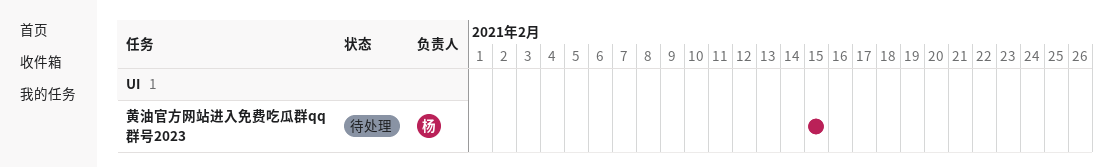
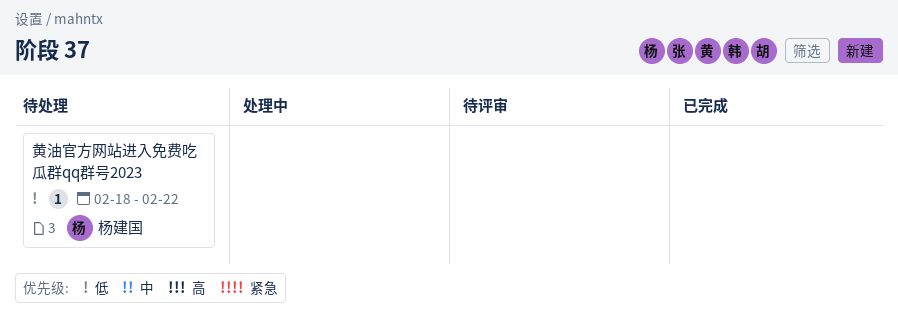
黄油官方网站进入免费吃瓜群qq群号2023, start: Feb 15 -> Feb 18
黄油官方网站进入免费吃瓜群qq群号2023, due: Feb 15 -> Feb 22

